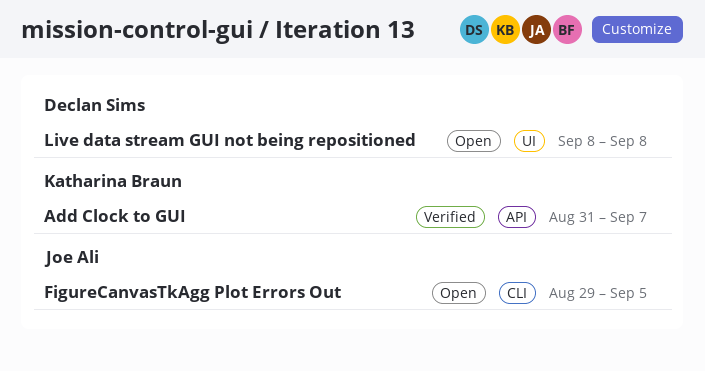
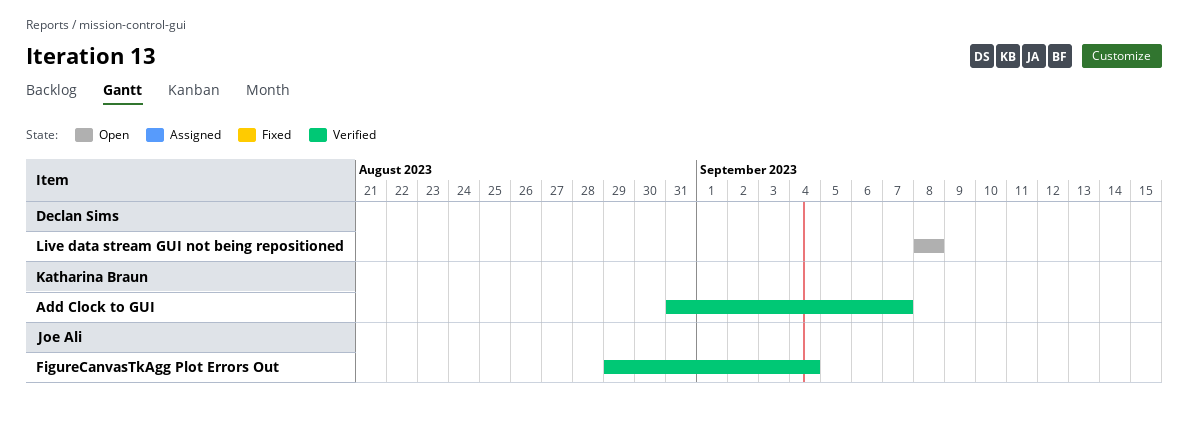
FigureCanvasTkAgg Plot Errors Out, status: Open -> Verified
FigureCanvasTkAgg Plot Errors Out, due: Sep 5 -> Sep 4

